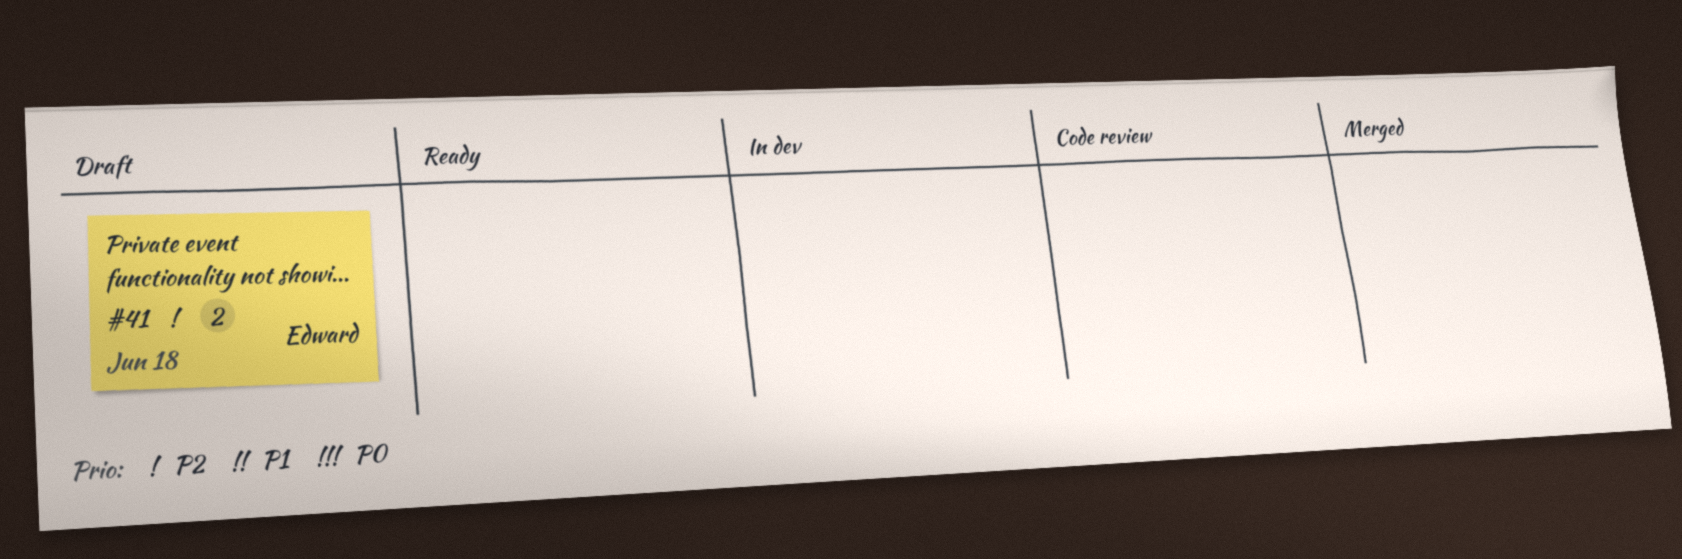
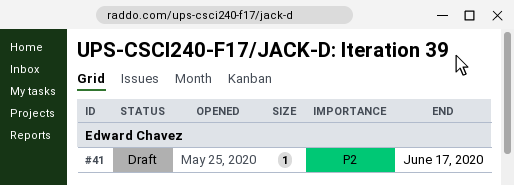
#41, estimate: 2 -> 1
#41, due: Jun 18 -> Jun 17

